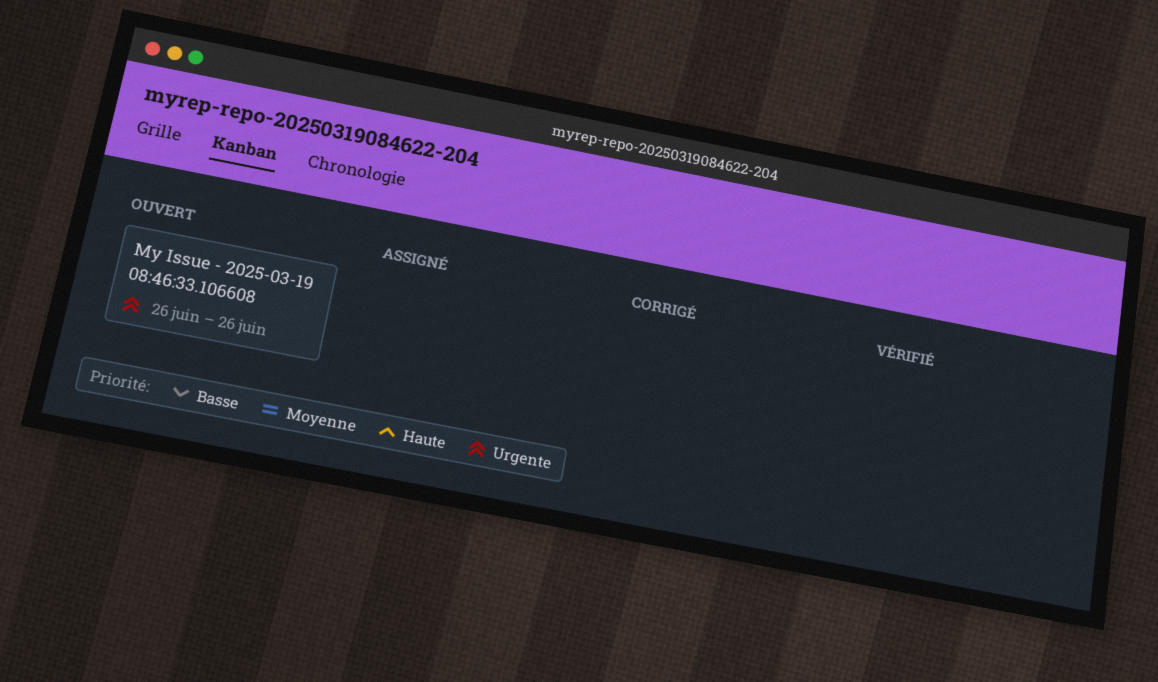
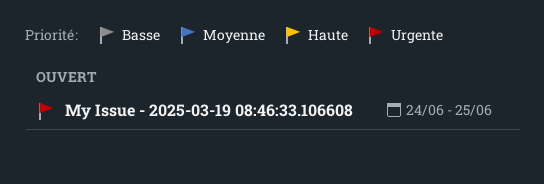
My Issue - 2025-03-19 08:46:33.106608, start: Jun 26 -> Jun 24
My Issue - 2025-03-19 08:46:33.106608, due: Jun 26 -> Jun 25

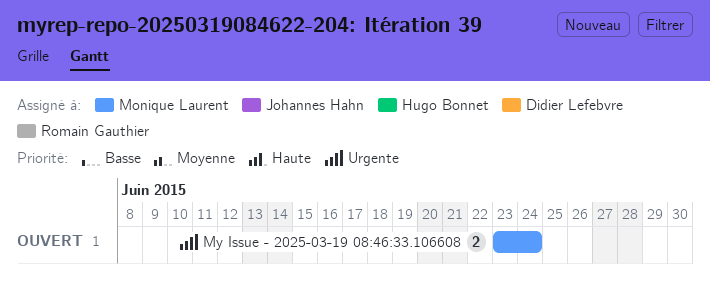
My Issue - 2025-03-19 08:46:33.106608, start: Jun 24 -> Jun 23
My Issue - 2025-03-19 08:46:33.106608, due: Jun 25 -> Jun 24

